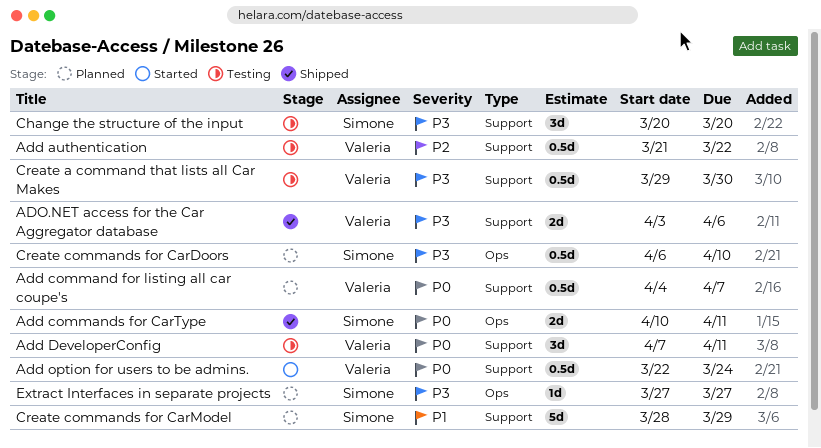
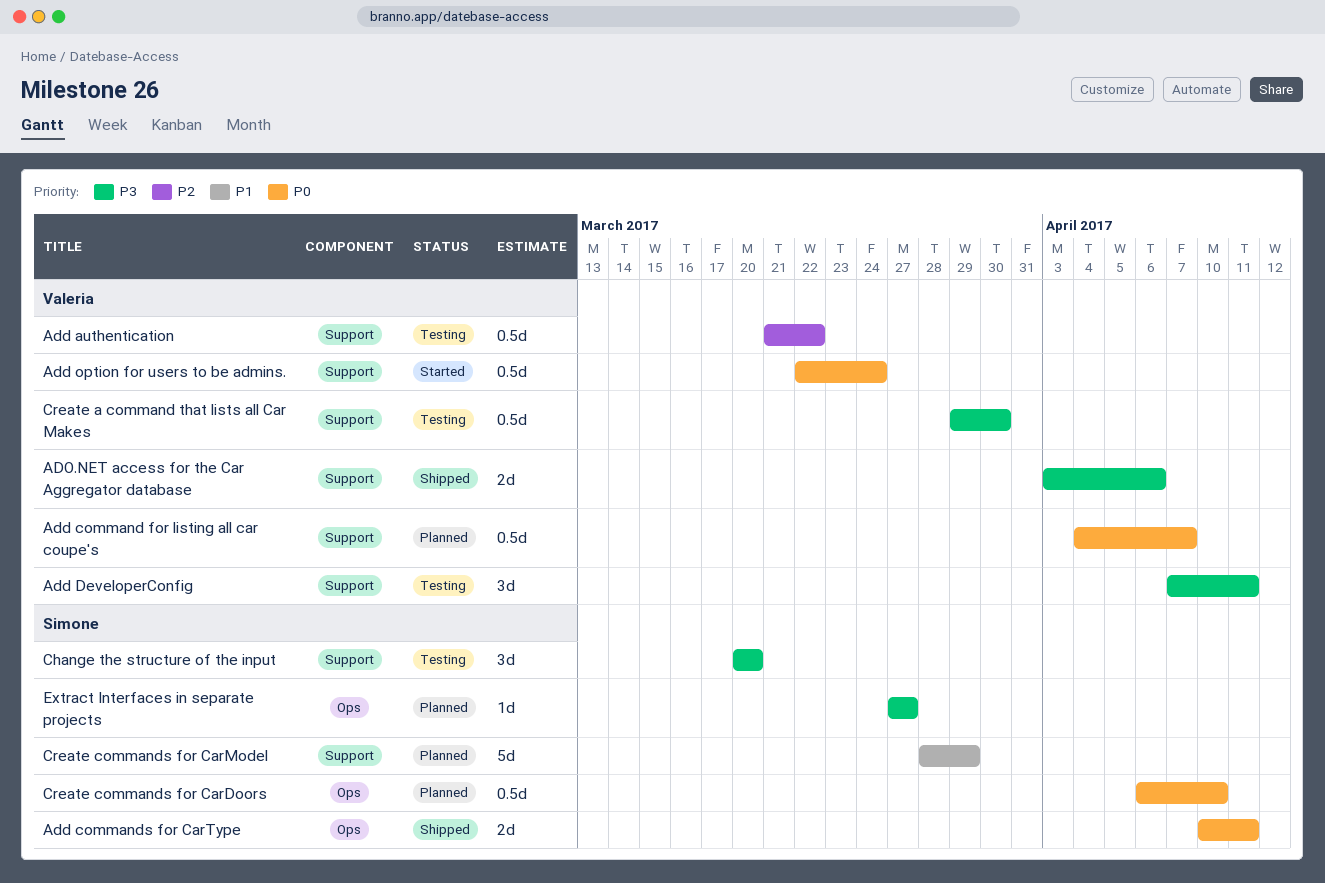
Add DeveloperConfig, priority: P0 -> P3
Create commands for CarDoors, priority: P3 -> P0

